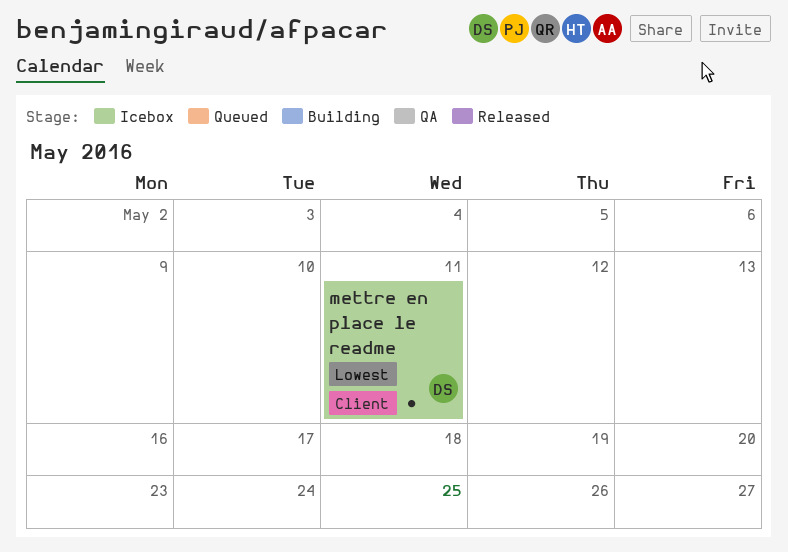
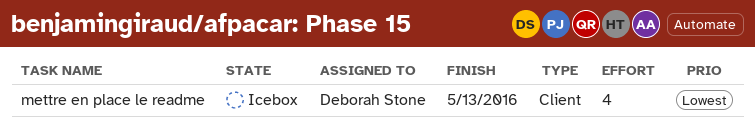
mettre en place le readme, estimate: 1 -> 4
mettre en place le readme, due: May 11 -> May 13

